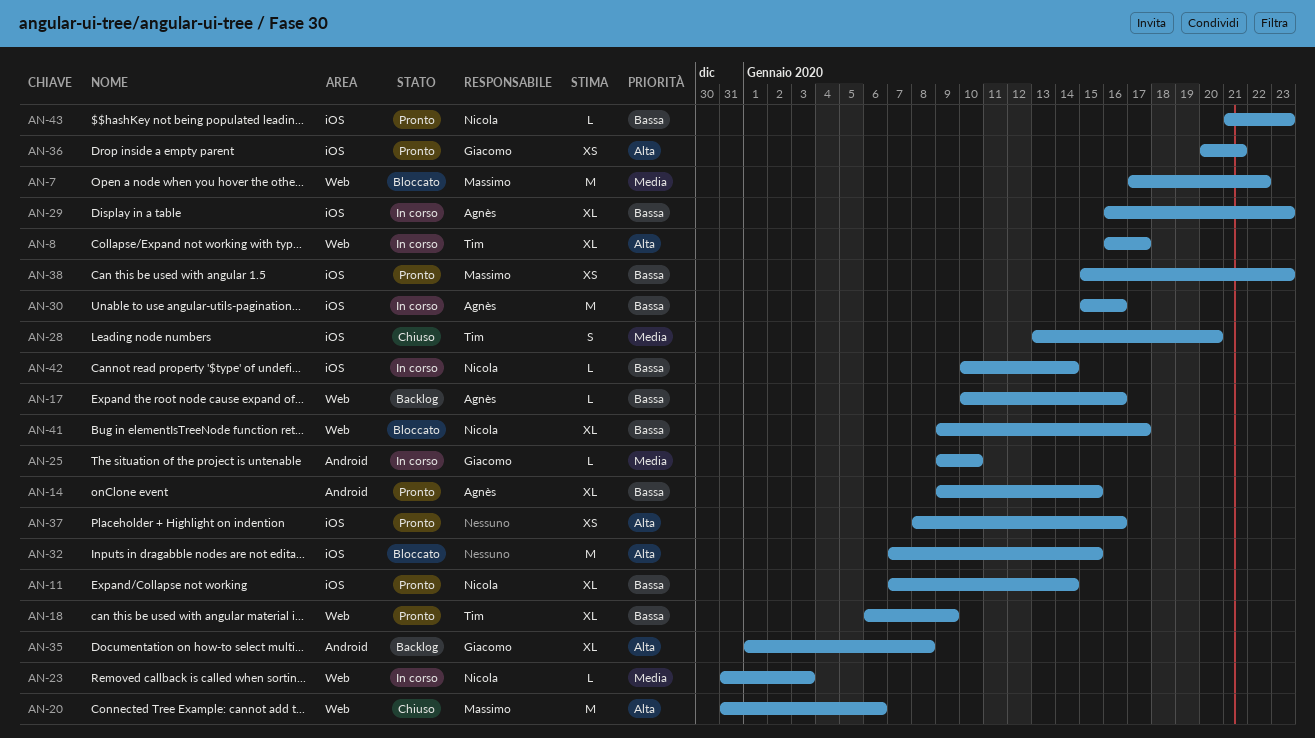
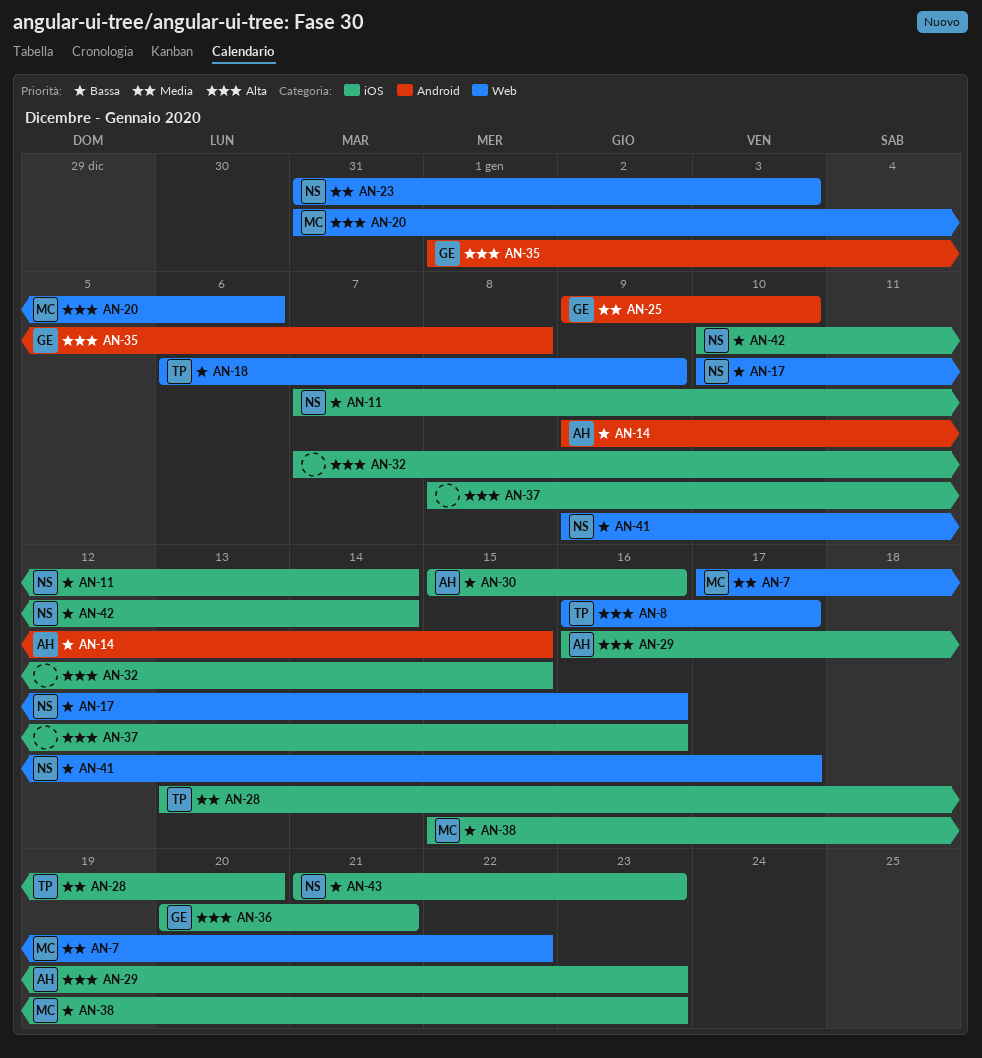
AN-17, owner: Agnès -> Nicola
AN-29, priority: Bassa -> Alta

